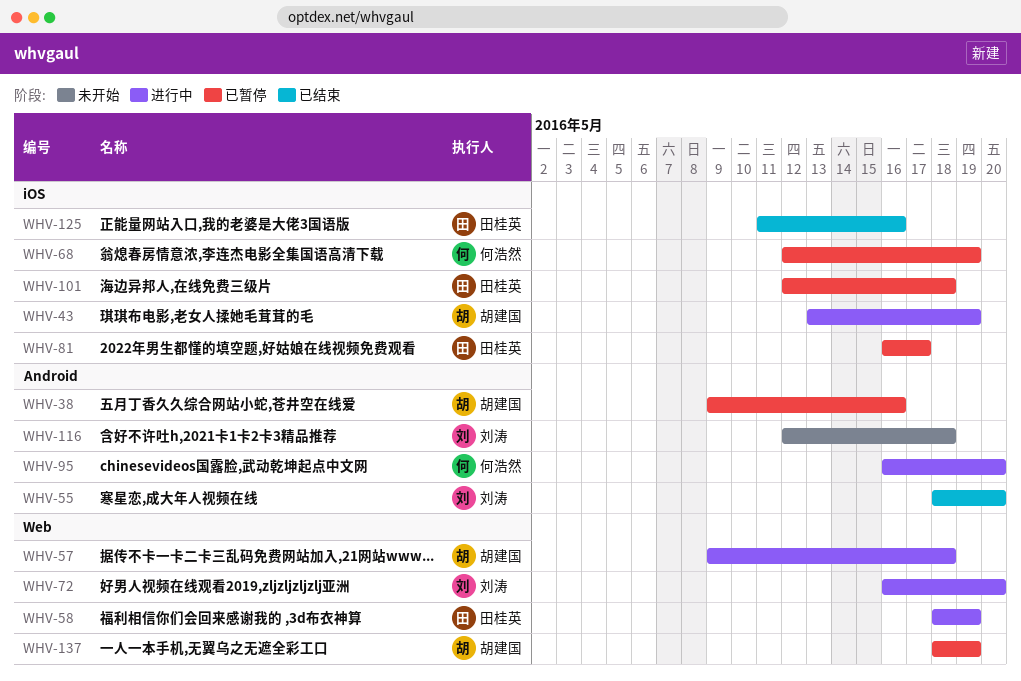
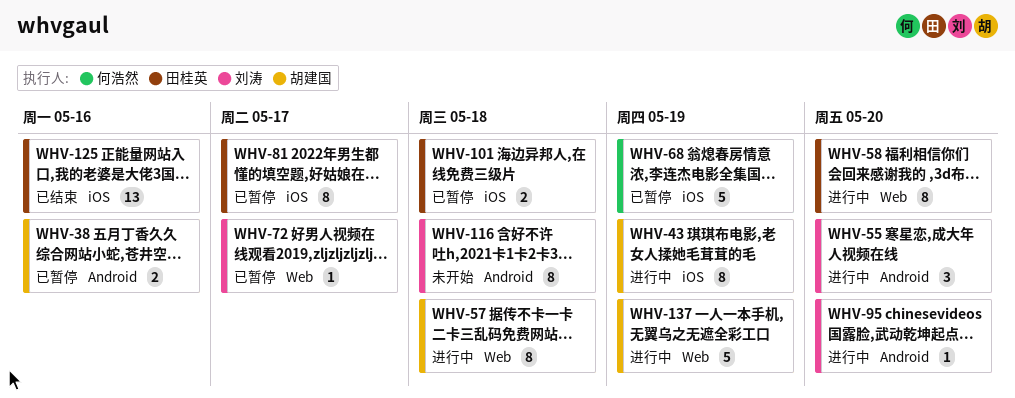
WHV-55, status: 已结束 -> 进行中
WHV-58, due: May 19 -> May 20
WHV-72, status: 进行中 -> 已暂停
WHV-72, due: May 20 -> May 17
WHV-95, owner: 何浩然 -> 刘涛
WHV-137, status: 已暂停 -> 进行中

